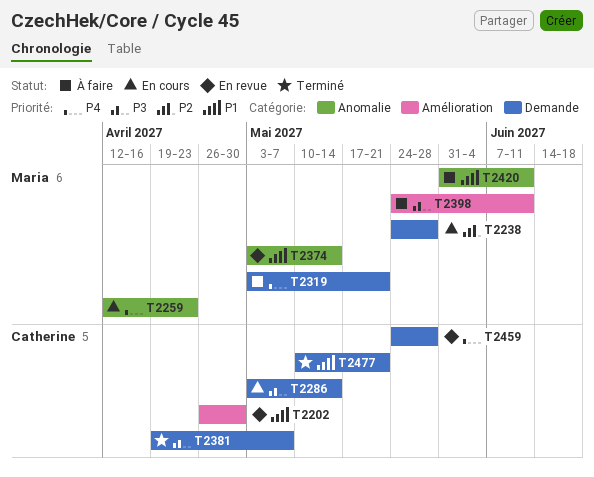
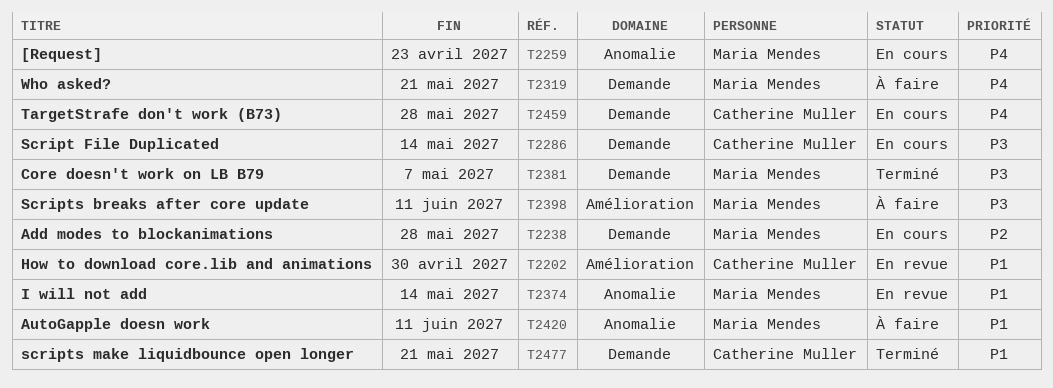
T2381, owner: Catherine Muller -> Maria Mendes
T2459, status: En revue -> En cours

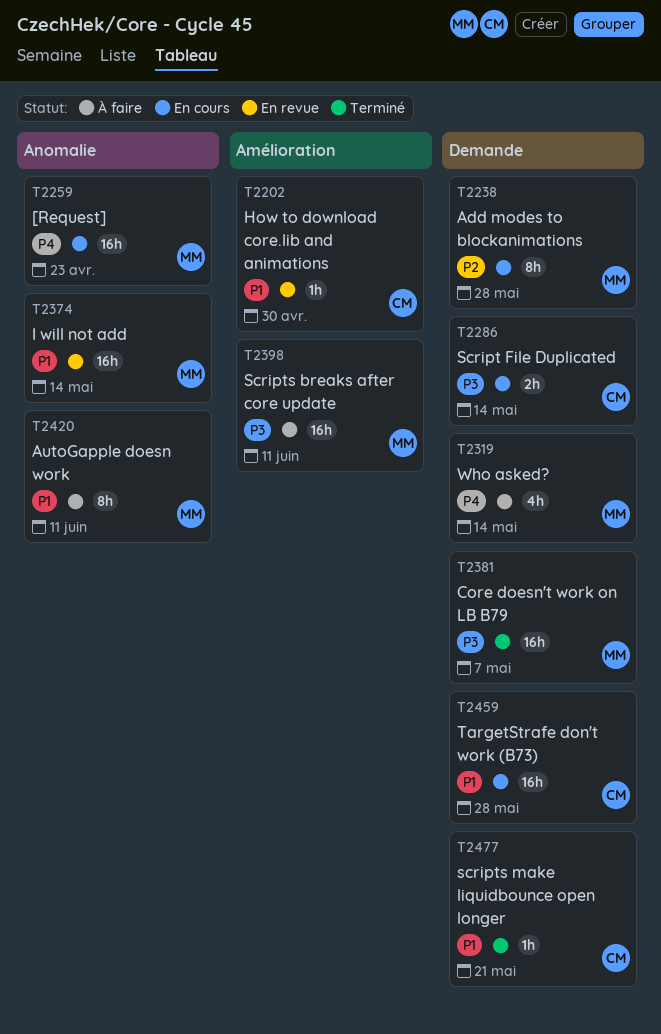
T2319, due: May 21 -> May 14
T2459, priority: P4 -> P1

